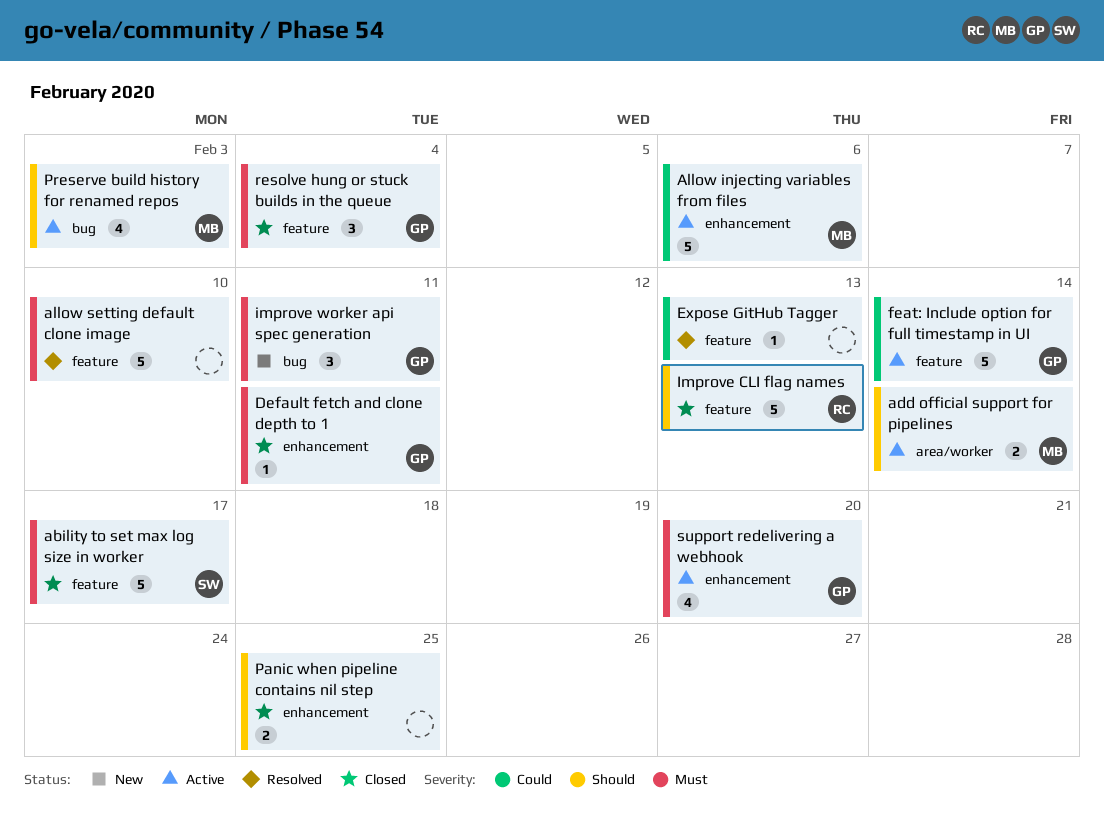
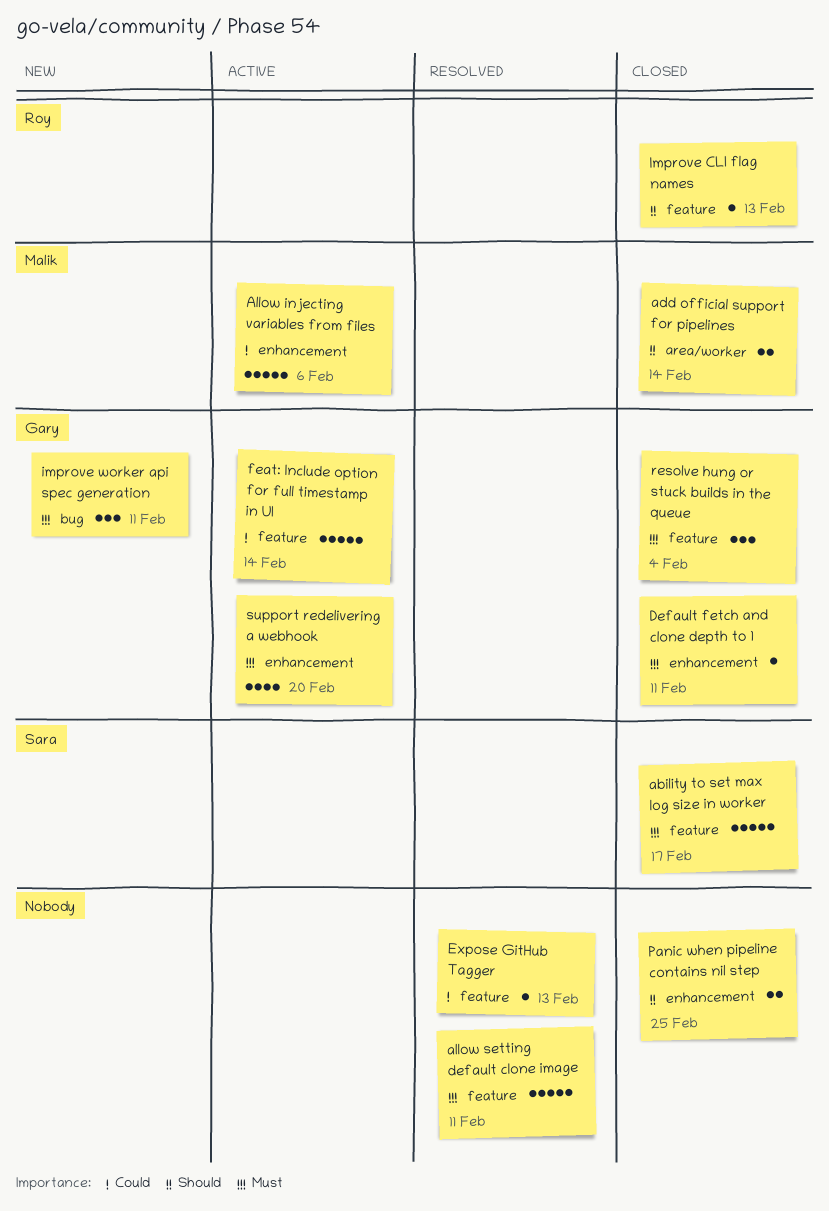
add official support for pipelines, status: Active -> Closed
allow setting default clone image, due: Feb 10 -> Feb 11
Improve CLI flag names, estimate: 5 -> 1
Preserve build history for renamed repos: present -> none

